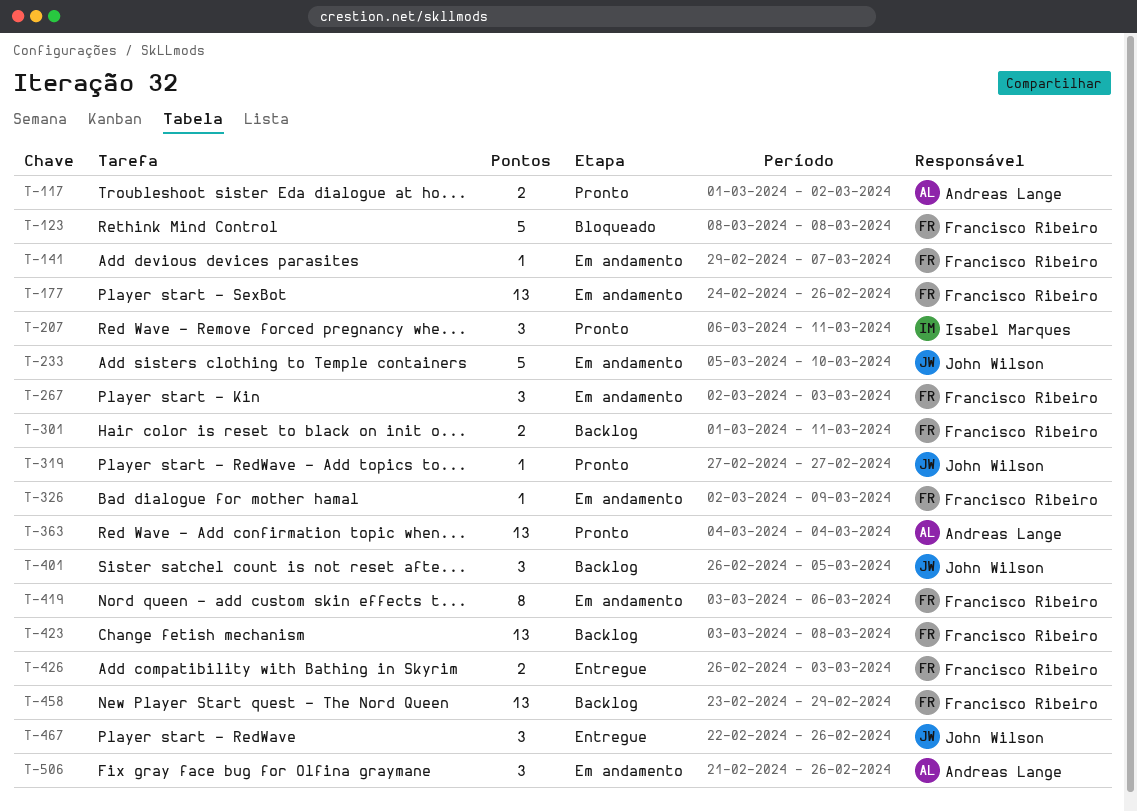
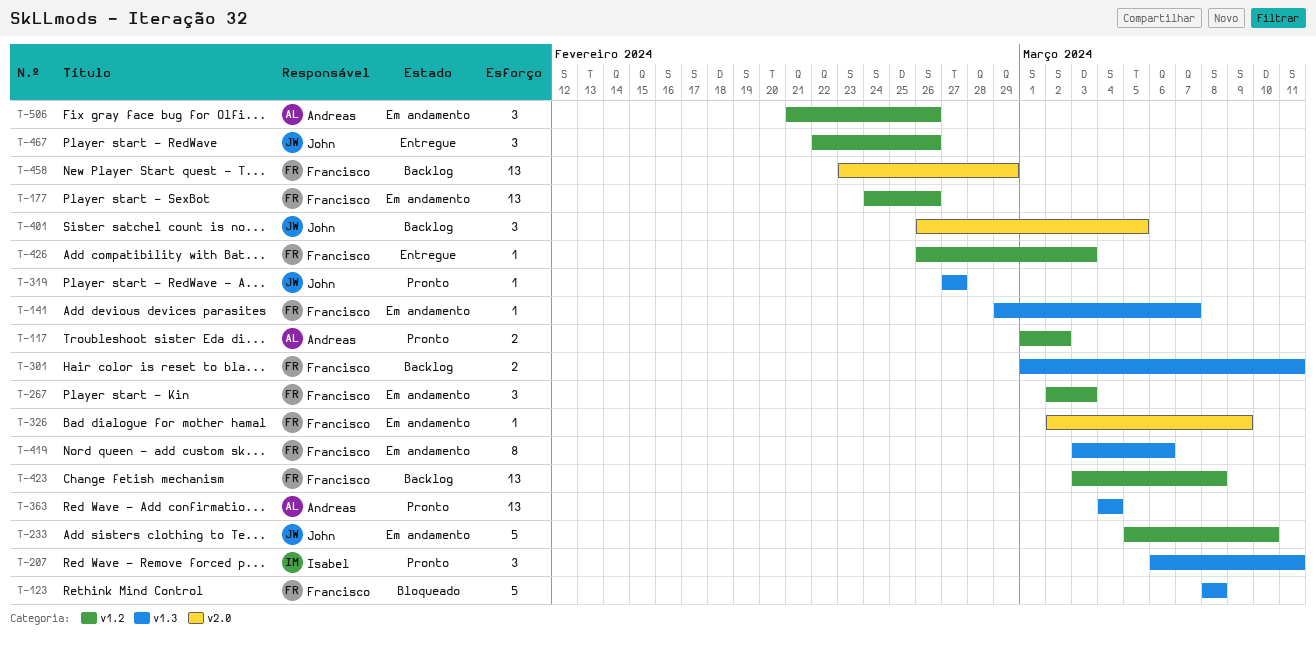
T-426, estimate: 2 -> 1

